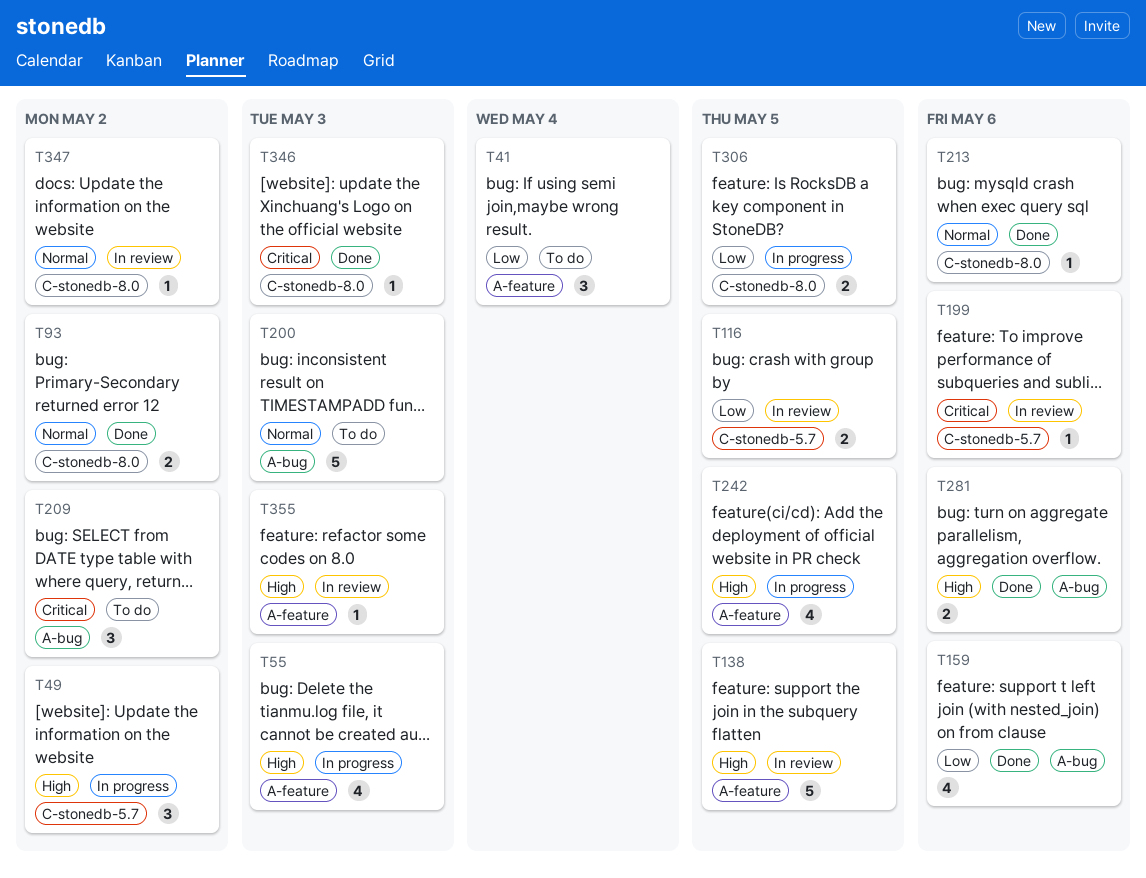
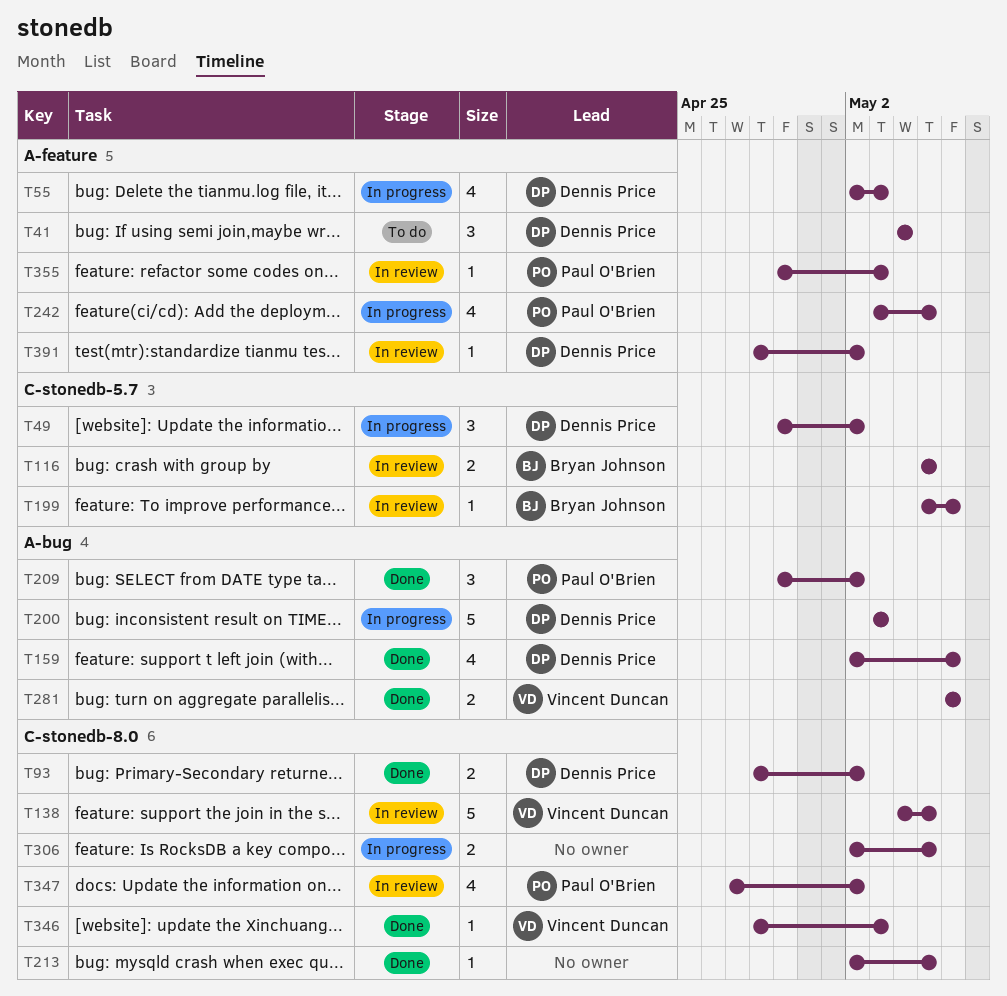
T138, label: A-feature -> C-stonedb-8.0
T200, status: To do -> In progress
T209, status: To do -> Done
T213, due: May 6 -> May 5
T347, estimate: 1 -> 4
T391: none -> present

